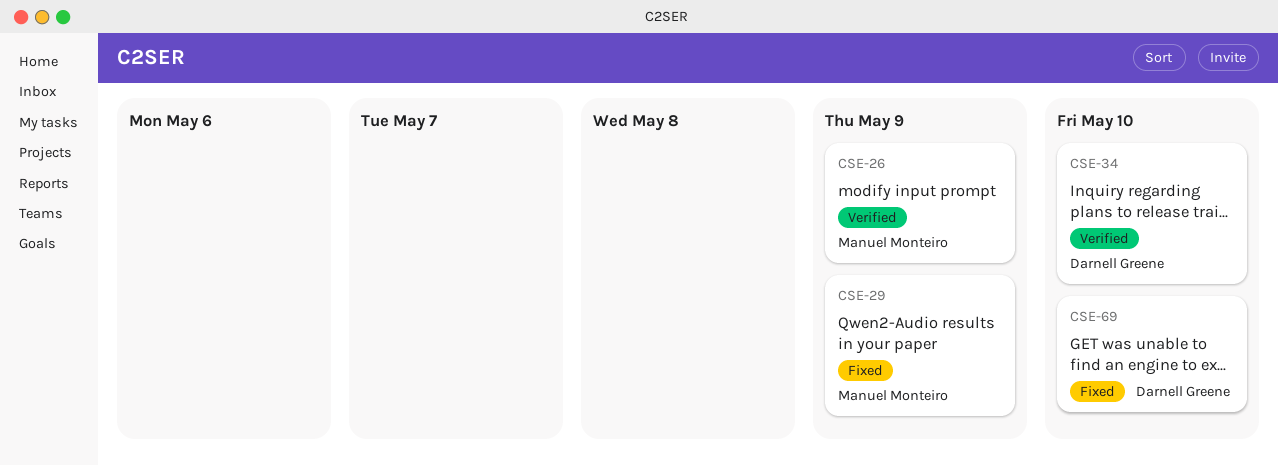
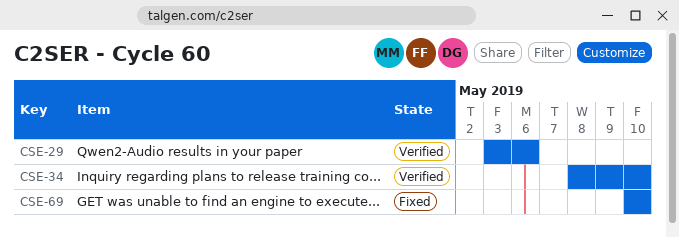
CSE-26: present -> none
CSE-29, status: Fixed -> Verified
CSE-29, due: May 9 -> May 6

